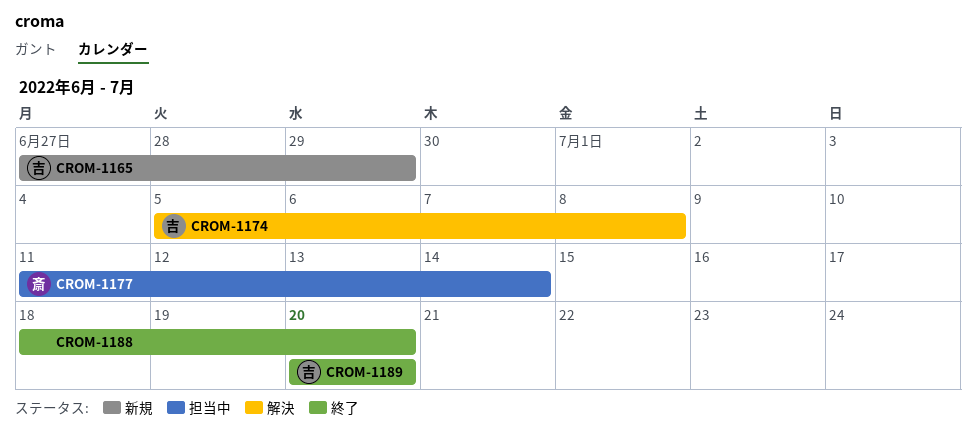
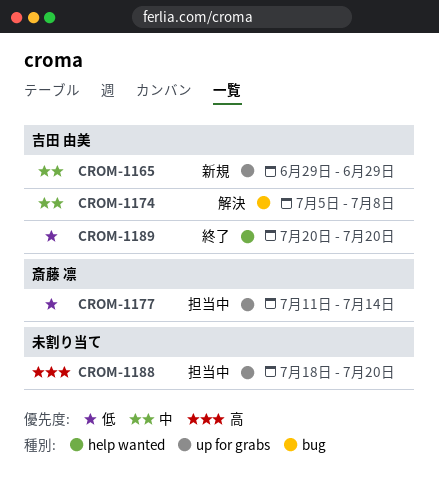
CROM-1165, start: Jun 27 -> Jun 29
CROM-1188, status: 終了 -> 担当中

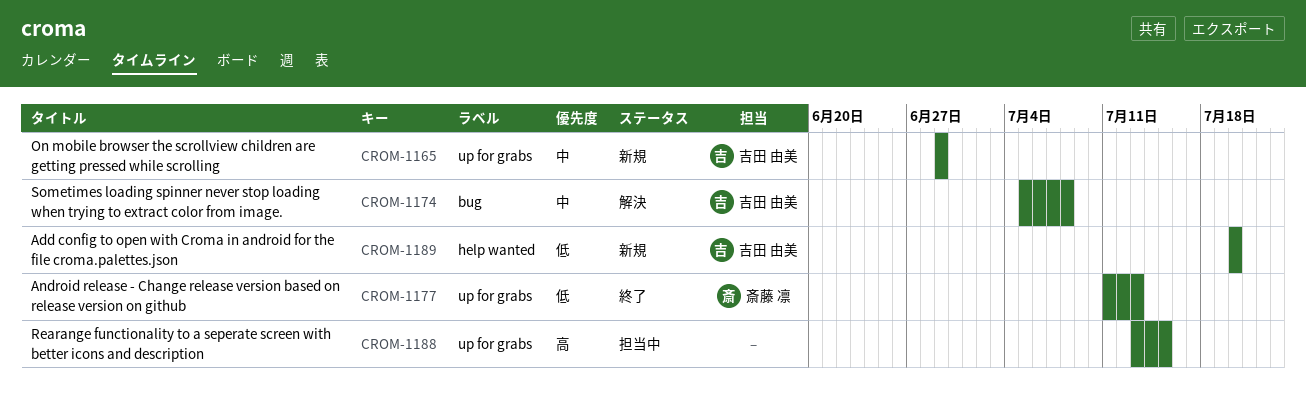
CROM-1177, status: 担当中 -> 終了
CROM-1177, due: Jul 14 -> Jul 13
CROM-1188, start: Jul 18 -> Jul 13
CROM-1188, due: Jul 20 -> Jul 15
CROM-1189, status: 終了 -> 新規

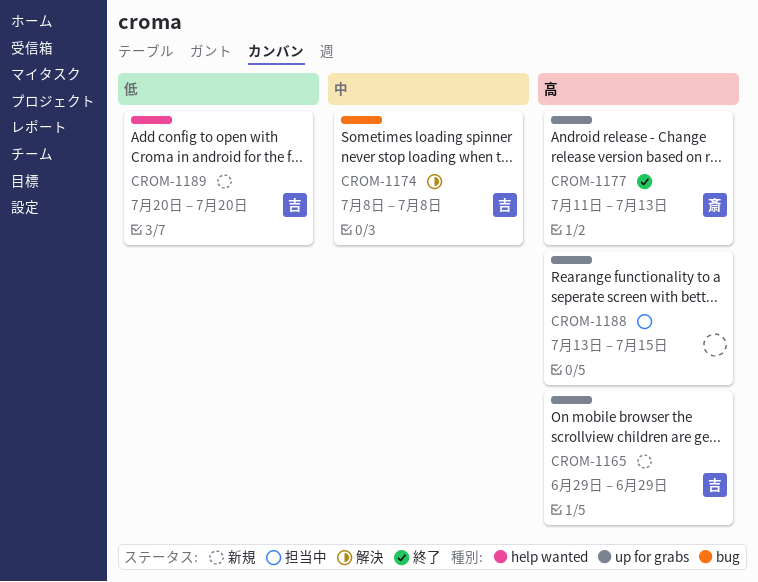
CROM-1165, priority: 中 -> 高
CROM-1174, start: Jul 5 -> Jul 8
CROM-1177, priority: 低 -> 高

